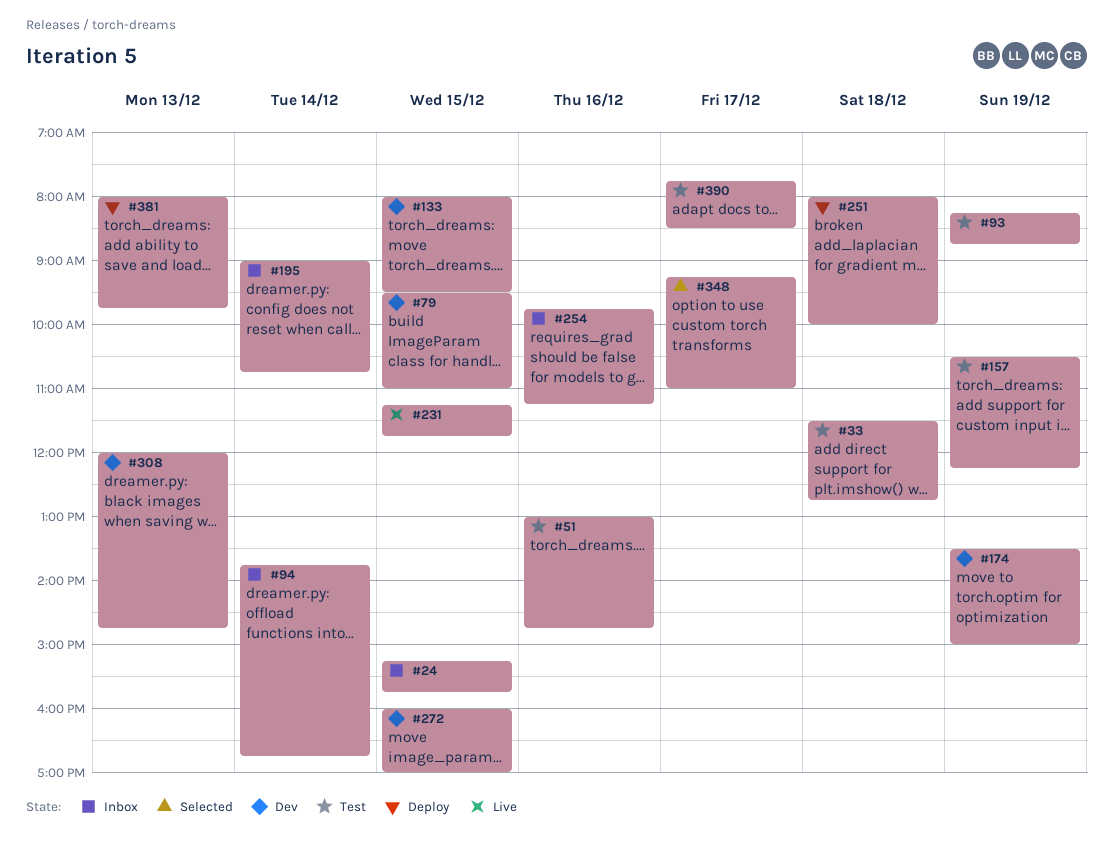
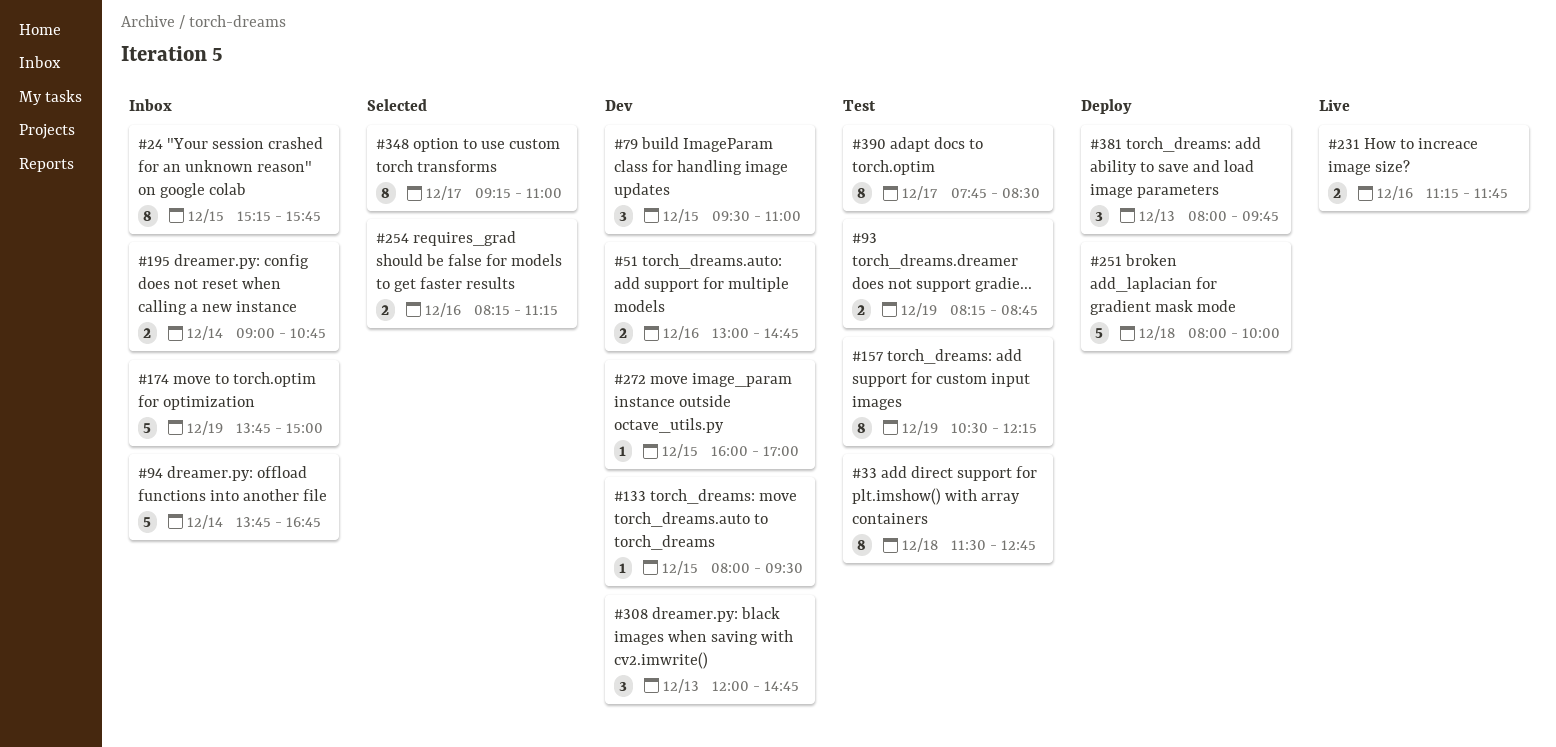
#51, status: Test -> Dev
#174, status: Dev -> Inbox
#174, begins: 13:30 -> 13:45
#231, day: Dec 15 -> Dec 16
#254, status: Inbox -> Selected
#254, begins: 09:45 -> 08:15

